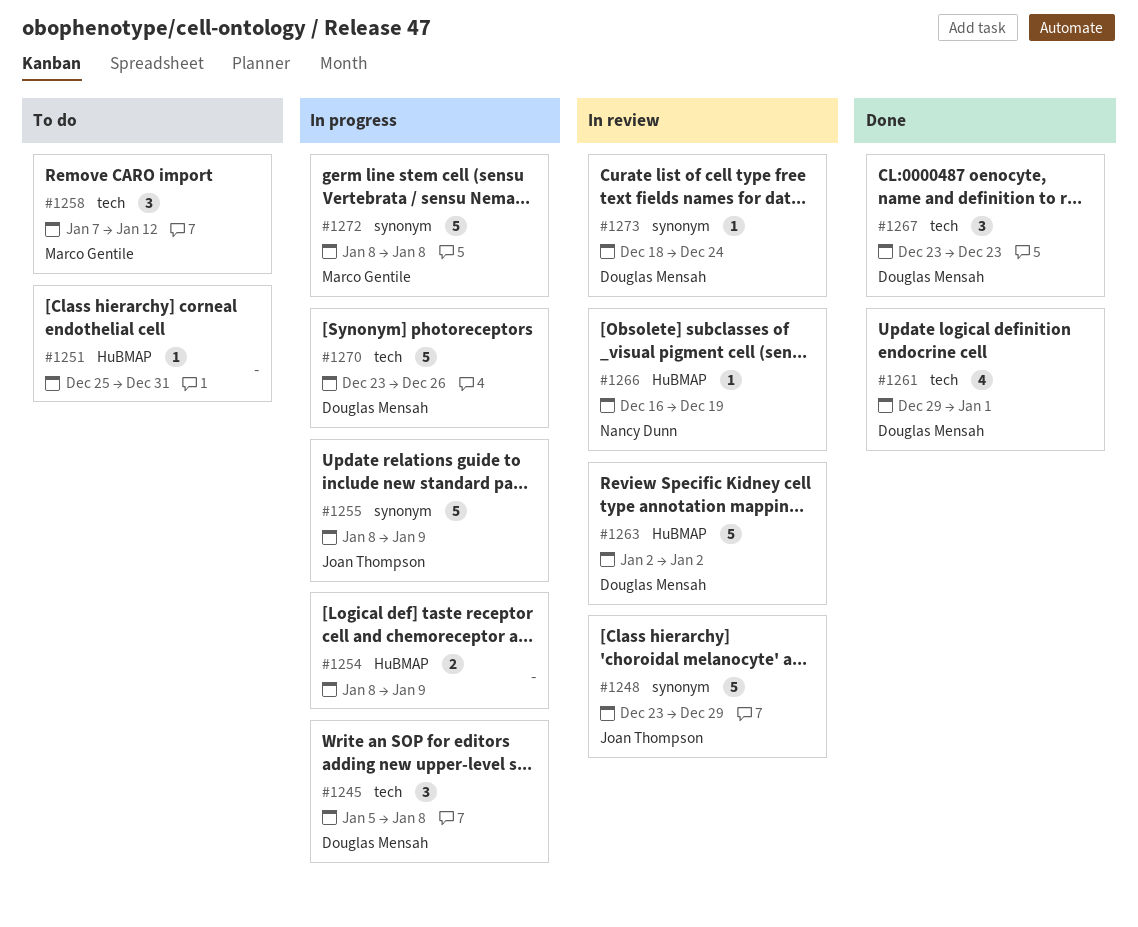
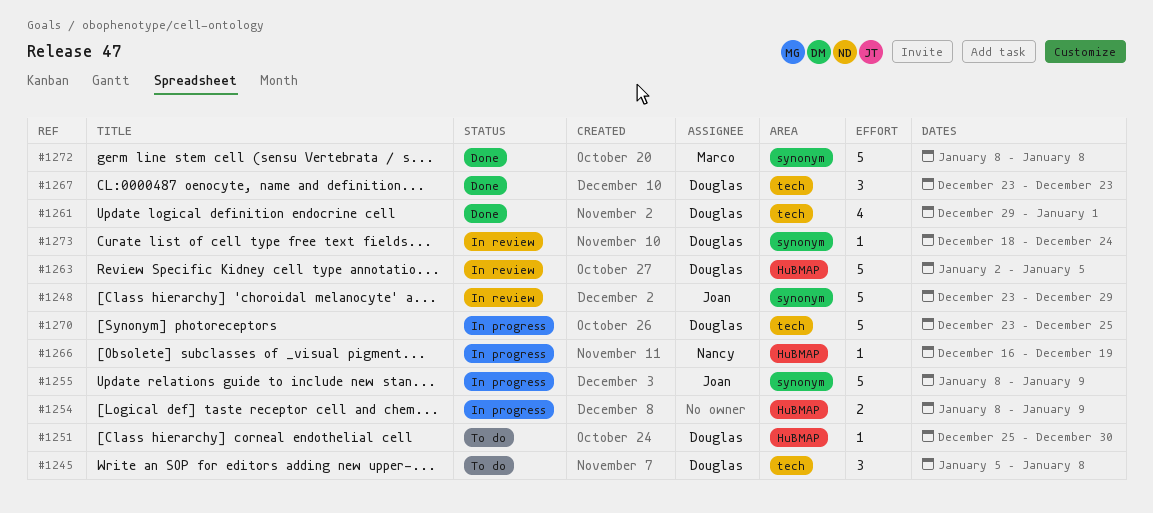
#1245, status: In progress -> To do
#1251, owner: none -> Douglas Mensah
#1251, due: Dec 31 -> Dec 30
#1258: present -> none
#1263, due: Jan 2 -> Jan 5
#1266, status: In review -> In progress
#1270, due: Dec 26 -> Dec 25
#1272, status: In progress -> Done

